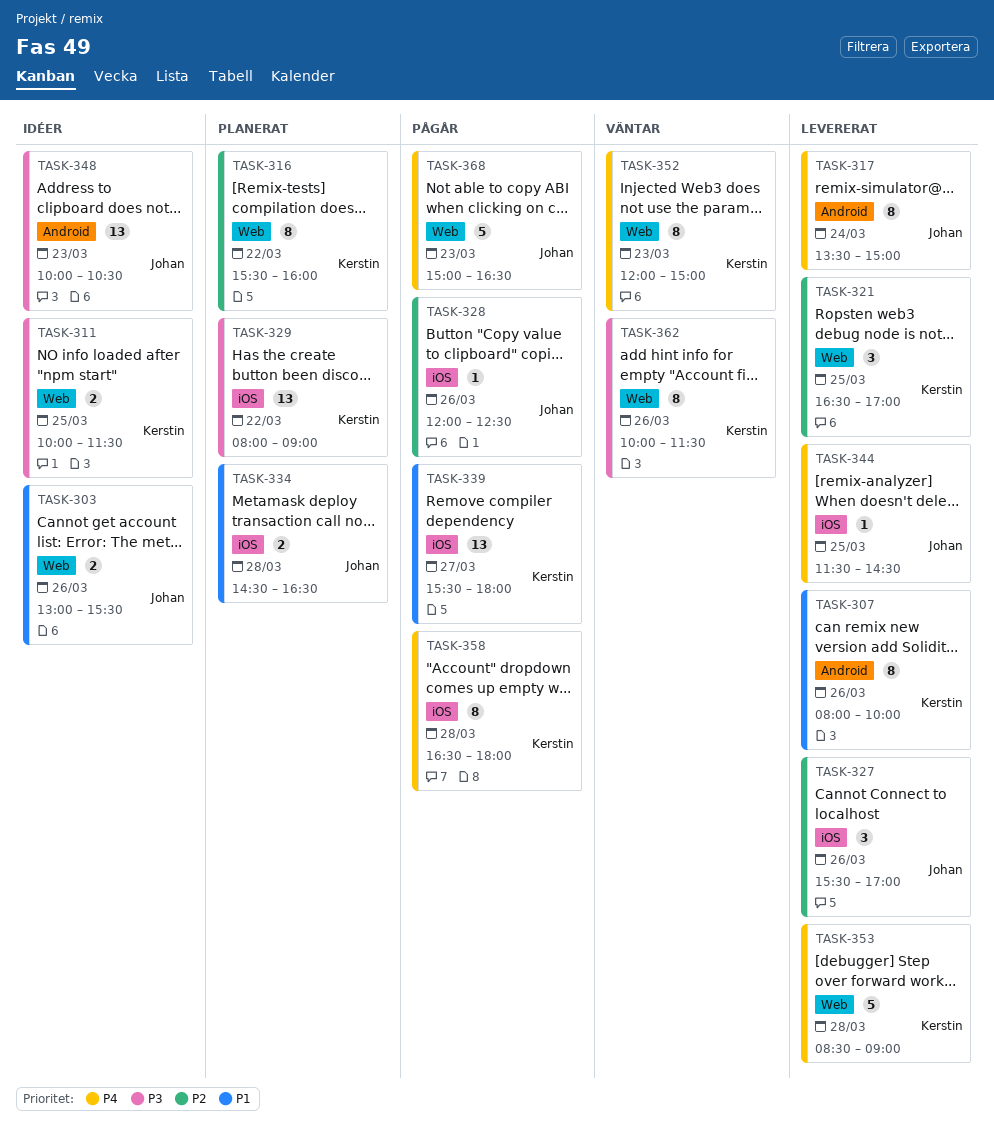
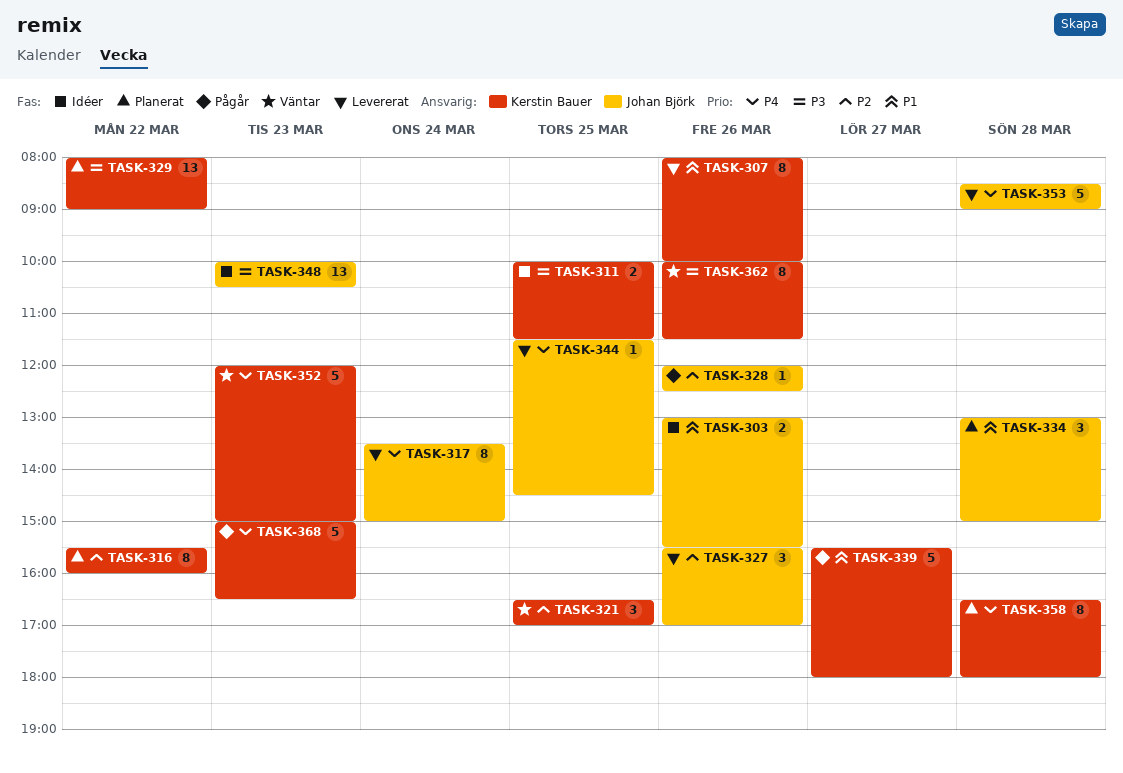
TASK-321, status: Levererat -> Väntar
TASK-334, estimate: 2 -> 3
TASK-334, begins: 14:30 -> 13:00
TASK-334, ends: 16:30 -> 15:00
TASK-339, estimate: 13 -> 5
TASK-352, estimate: 8 -> 5
TASK-353, owner: Kerstin Bauer -> Johan Björk
TASK-358, status: Pågår -> Planerat
TASK-368, owner: Johan Björk -> Kerstin Bauer

